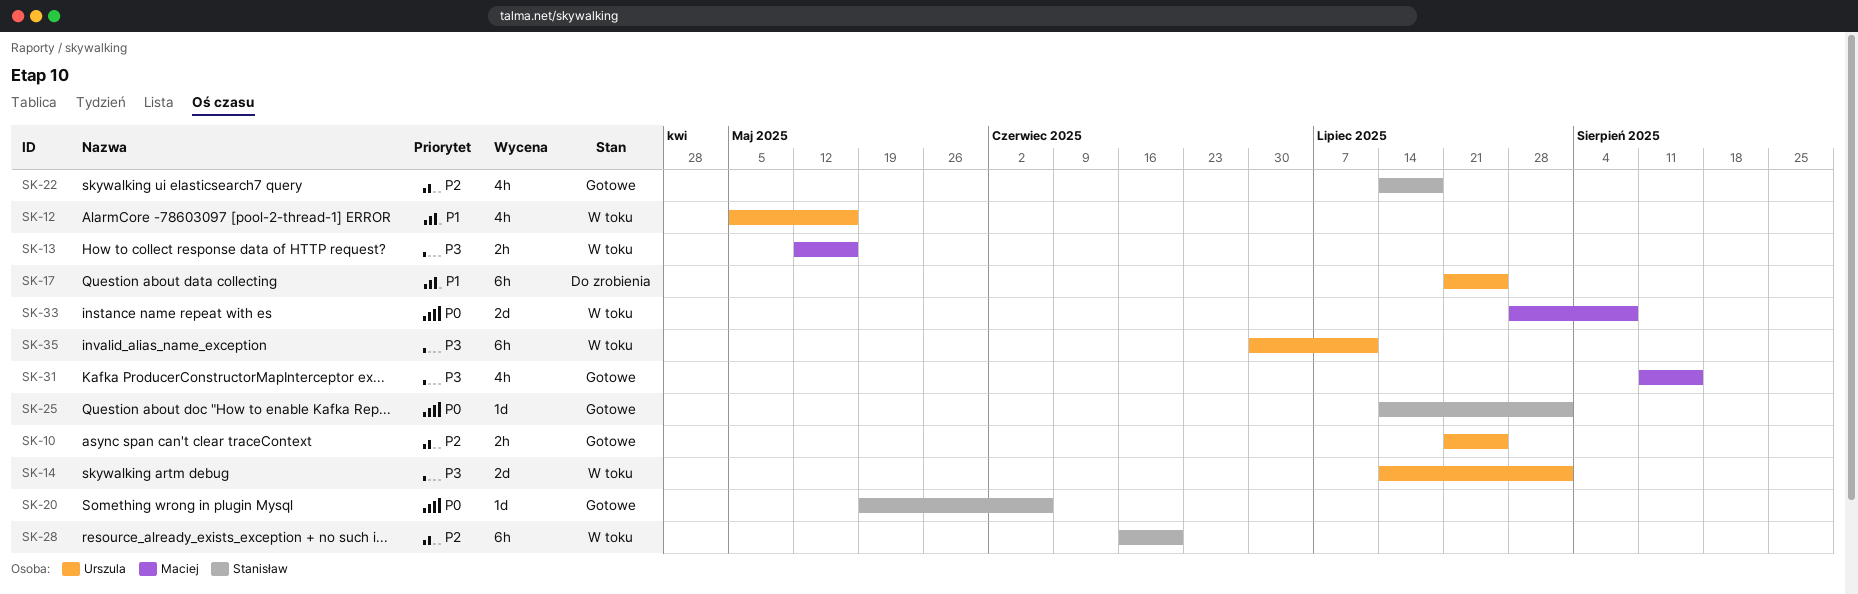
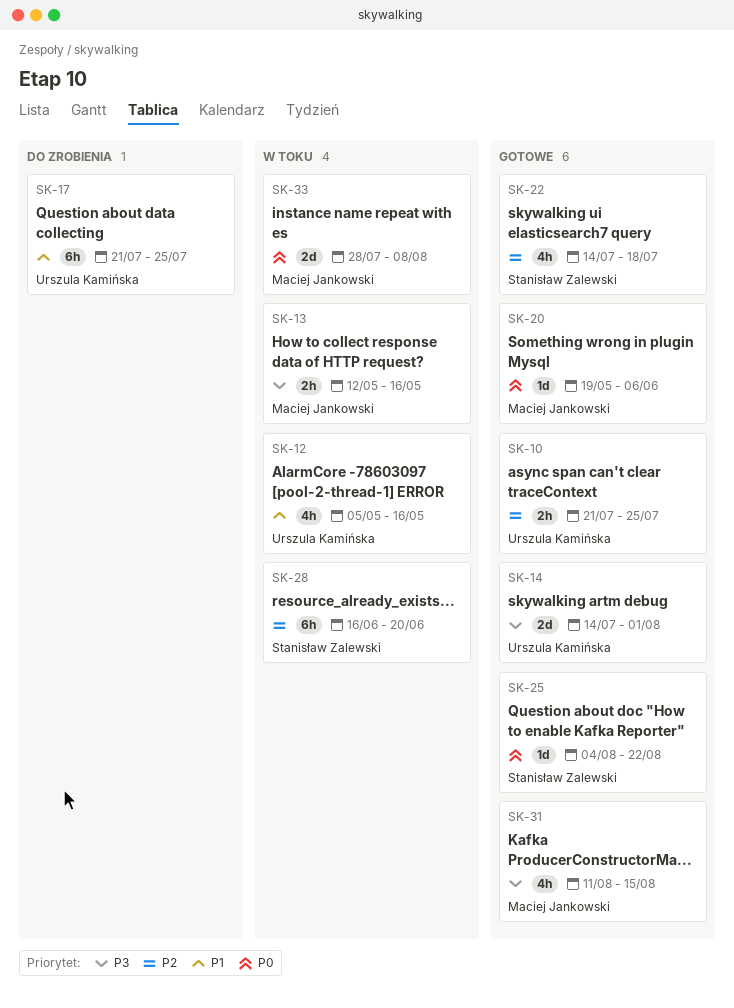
SK-14, status: W toku -> Gotowe
SK-20, owner: Stanisław Zalewski -> Maciej Jankowski
SK-25, start: Jul 14 -> Aug 4
SK-25, due: Aug 1 -> Aug 22
SK-35: present -> none

